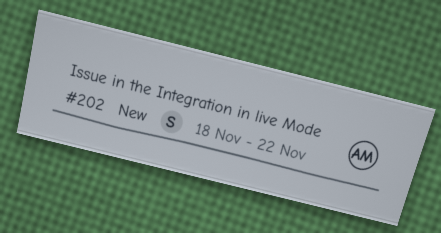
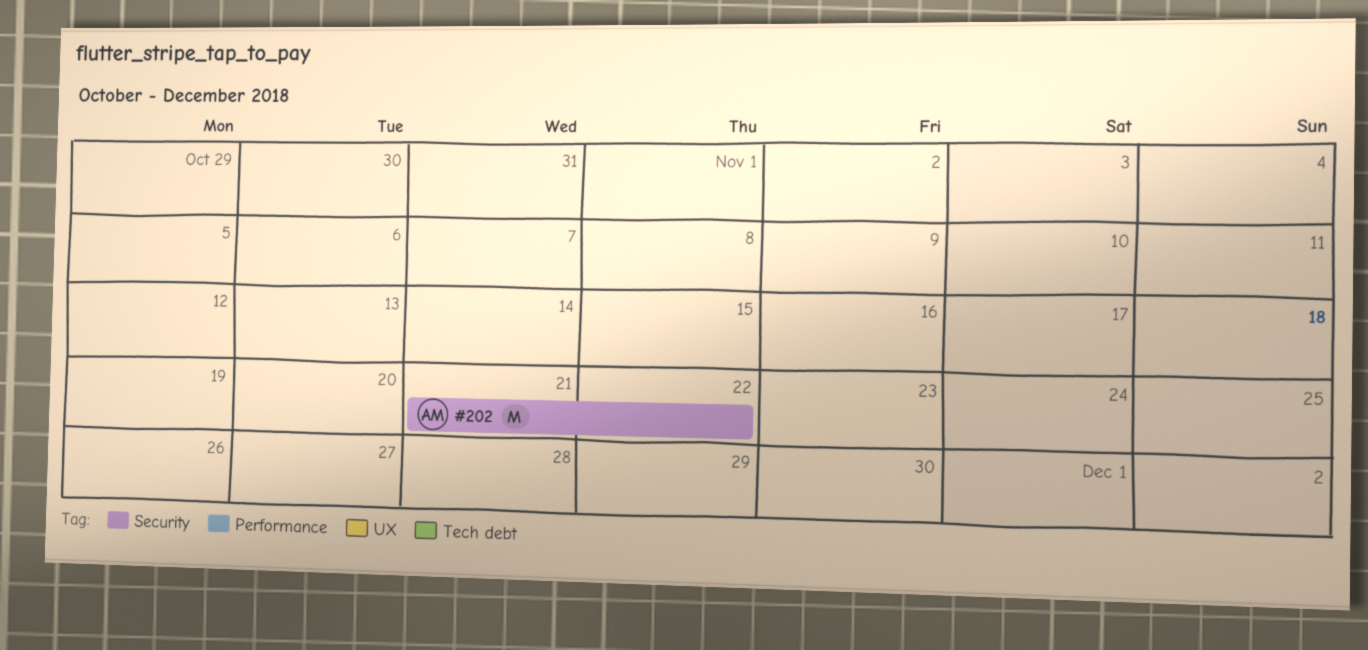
#202, estimate: S -> M
#202, start: Nov 18 -> Nov 21

